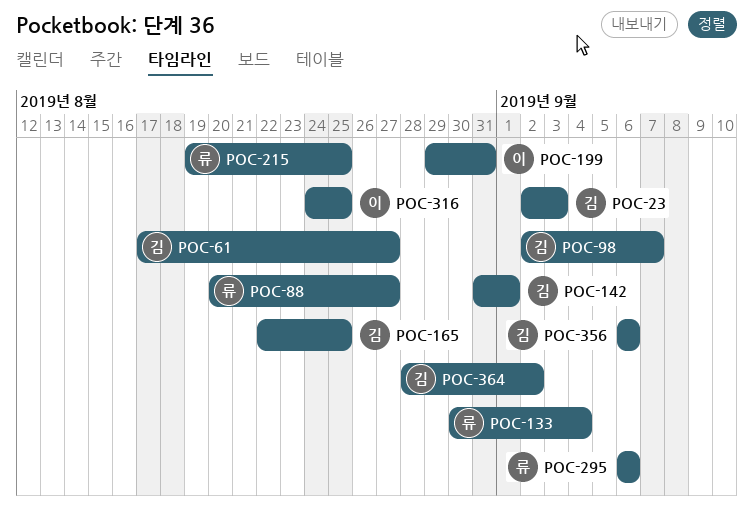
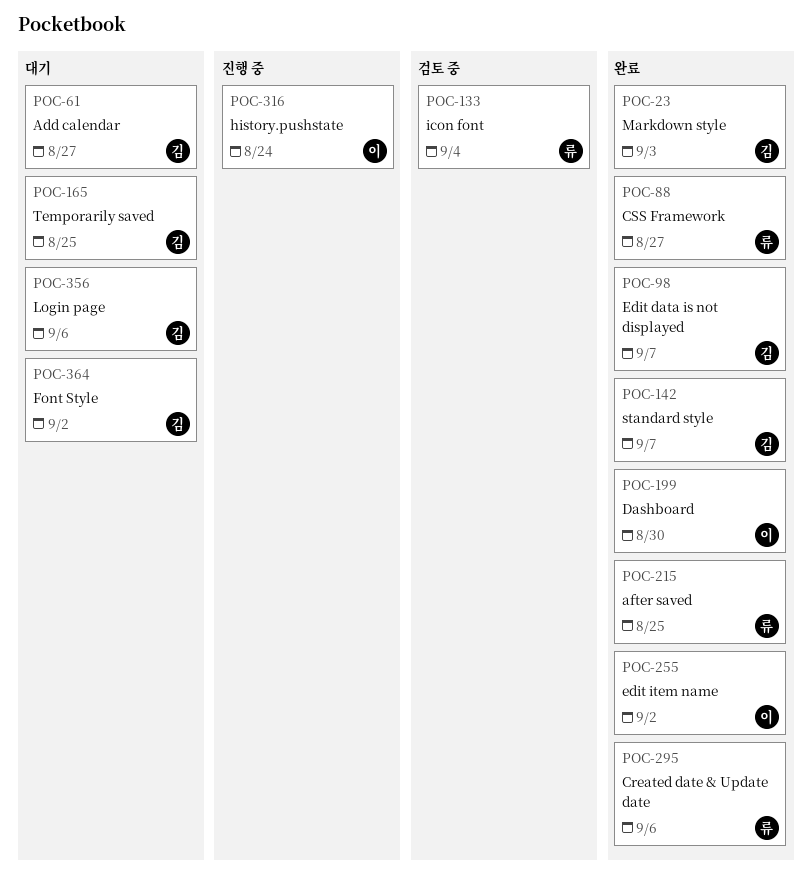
POC-142, due: Sep 1 -> Sep 7
POC-199, due: Aug 31 -> Aug 30
POC-255: none -> present
POC-316, due: Aug 25 -> Aug 24

